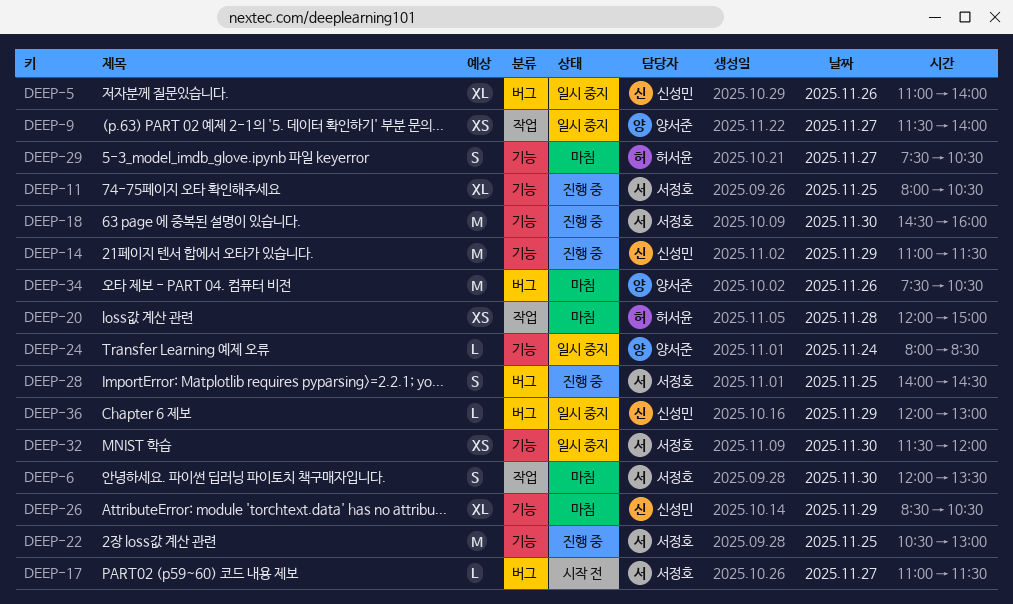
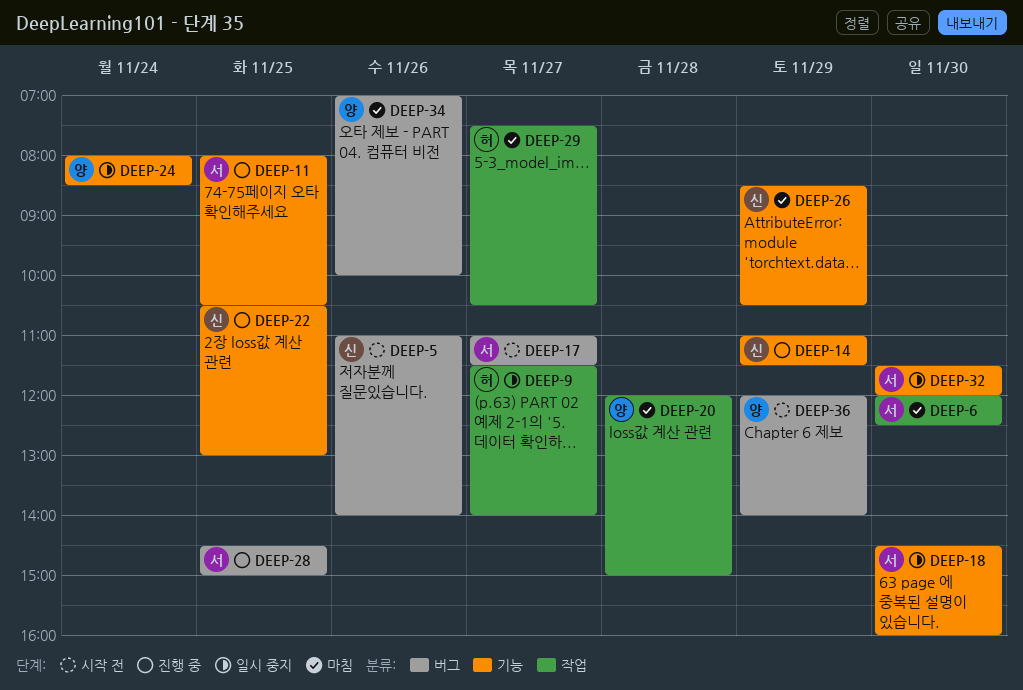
DEEP-5, status: 일시 중지 -> 시작 전
DEEP-6, ends: 13:30 -> 12:30
DEEP-9, owner: 양서준 -> 허서윤
DEEP-18, status: 진행 중 -> 일시 중지
DEEP-20, owner: 허서윤 -> 양서준
DEEP-22, owner: 서정호 -> 신성민
DEEP-28, begins: 14:00 -> 14:30
DEEP-28, ends: 14:30 -> 15:00
DEEP-29, label: 기능 -> 작업
DEEP-34, begins: 07:30 -> 07:00
DEEP-34, ends: 10:30 -> 10:00
DEEP-36, status: 일시 중지 -> 시작 전
DEEP-36, owner: 신성민 -> 양서준
DEEP-36, ends: 13:00 -> 14:00

